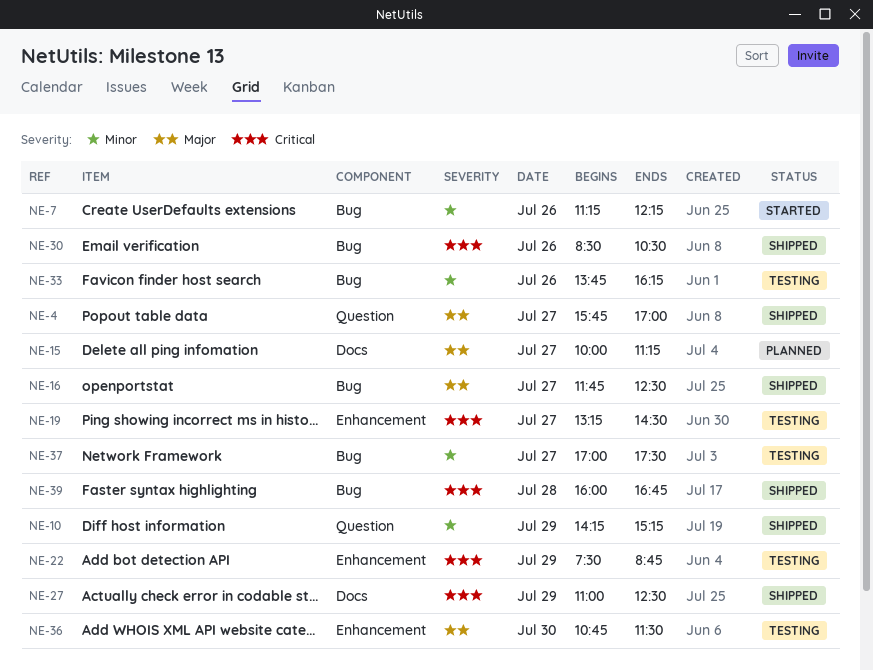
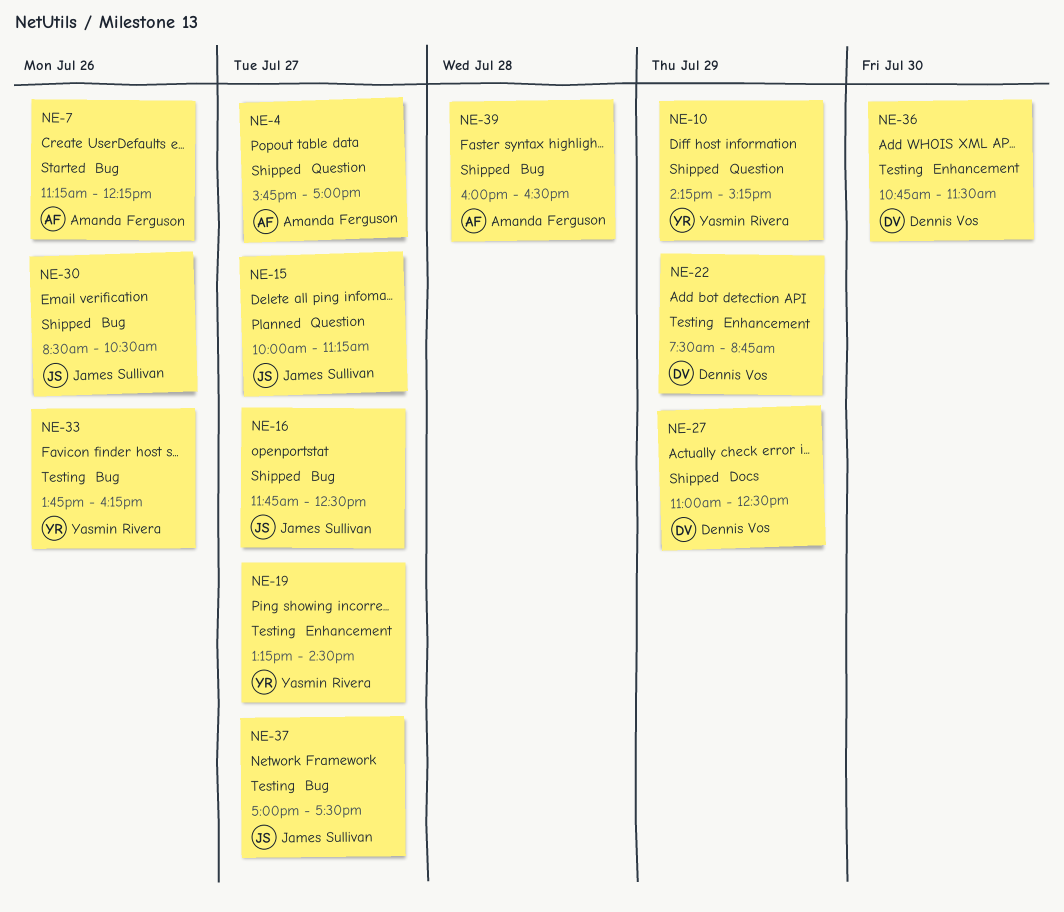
NE-15, label: Docs -> Question
NE-39, ends: 16:45 -> 16:30

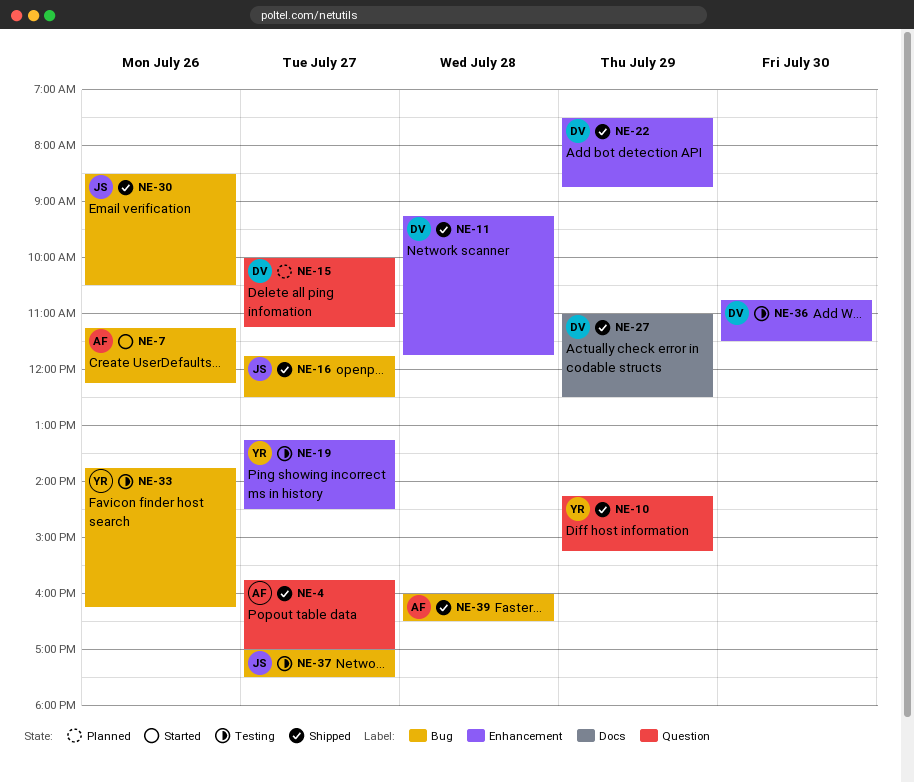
NE-11: none -> present
NE-15, owner: James Sullivan -> Dennis Vos
NE-22, status: Testing -> Shipped

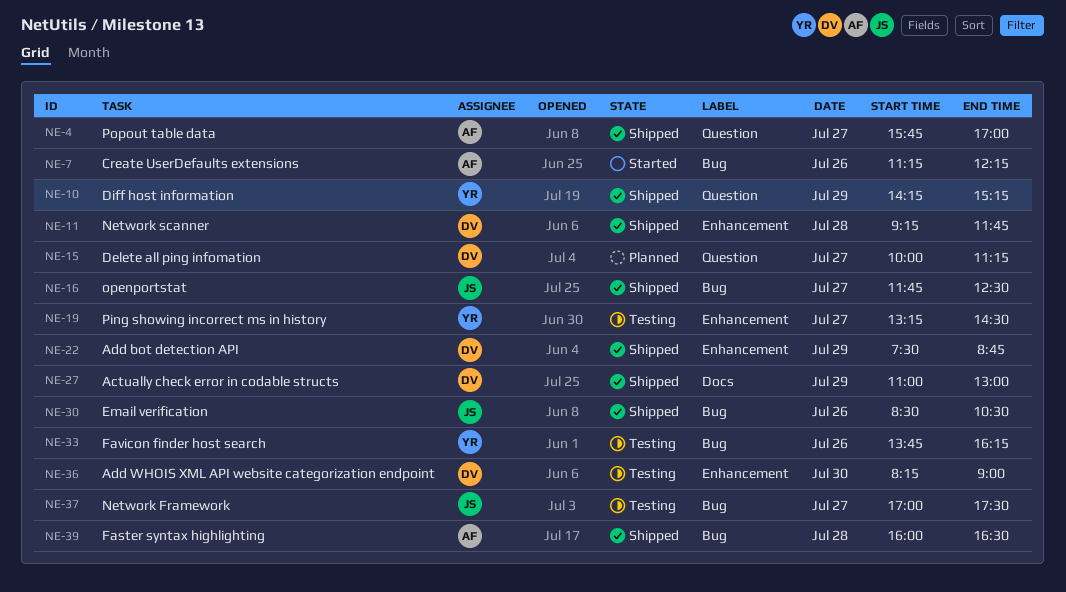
NE-27, ends: 12:30 -> 13:00
NE-36, begins: 10:45 -> 08:15
NE-36, ends: 11:30 -> 09:00

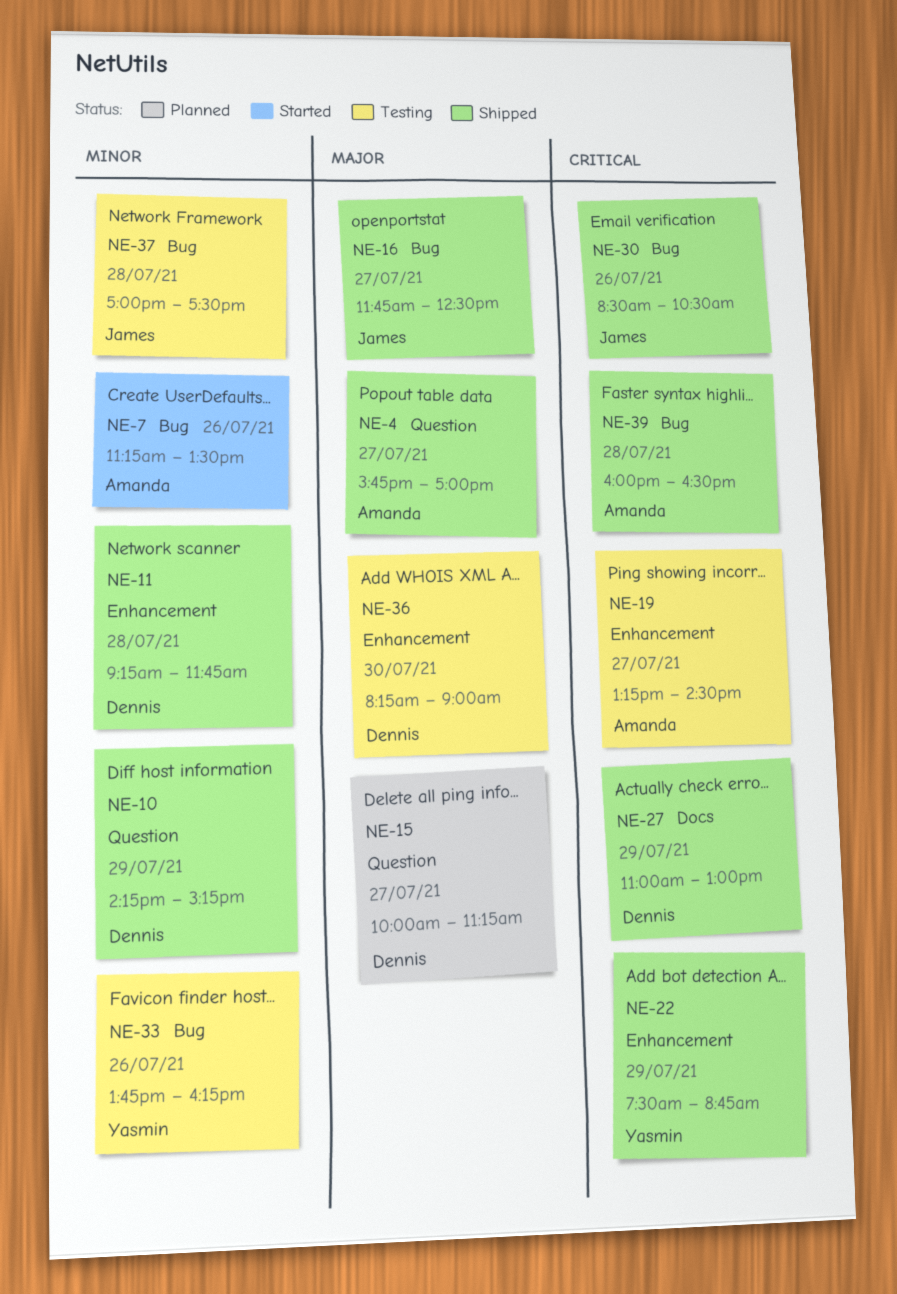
NE-7, ends: 12:15 -> 13:30
NE-10, owner: Yasmin -> Dennis
NE-19, owner: Yasmin -> Amanda
NE-22, owner: Dennis -> Yasmin
NE-37, day: Jul 27 -> Jul 28

